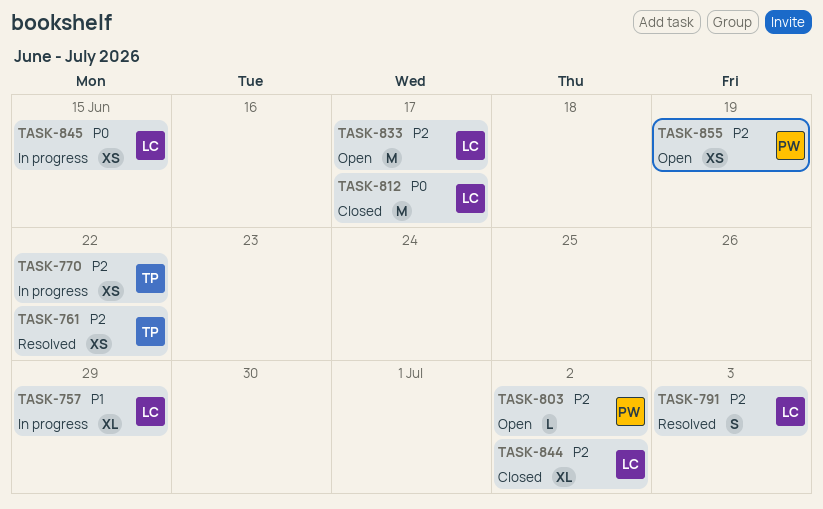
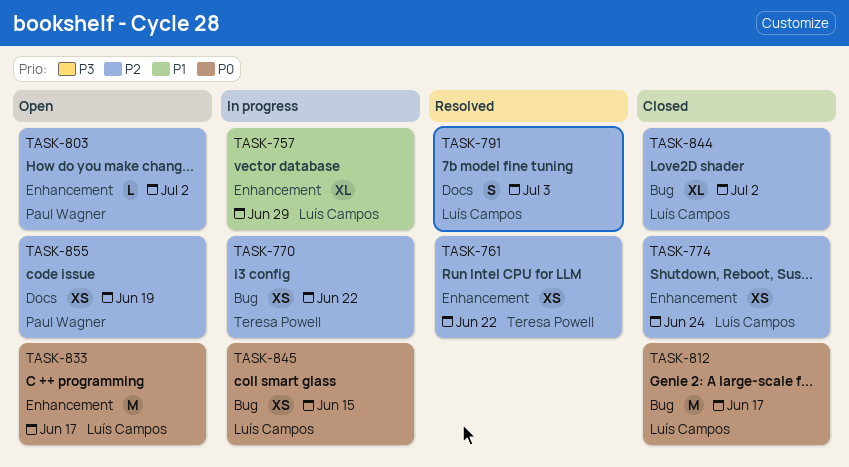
TASK-774: none -> present
TASK-833, priority: P2 -> P0

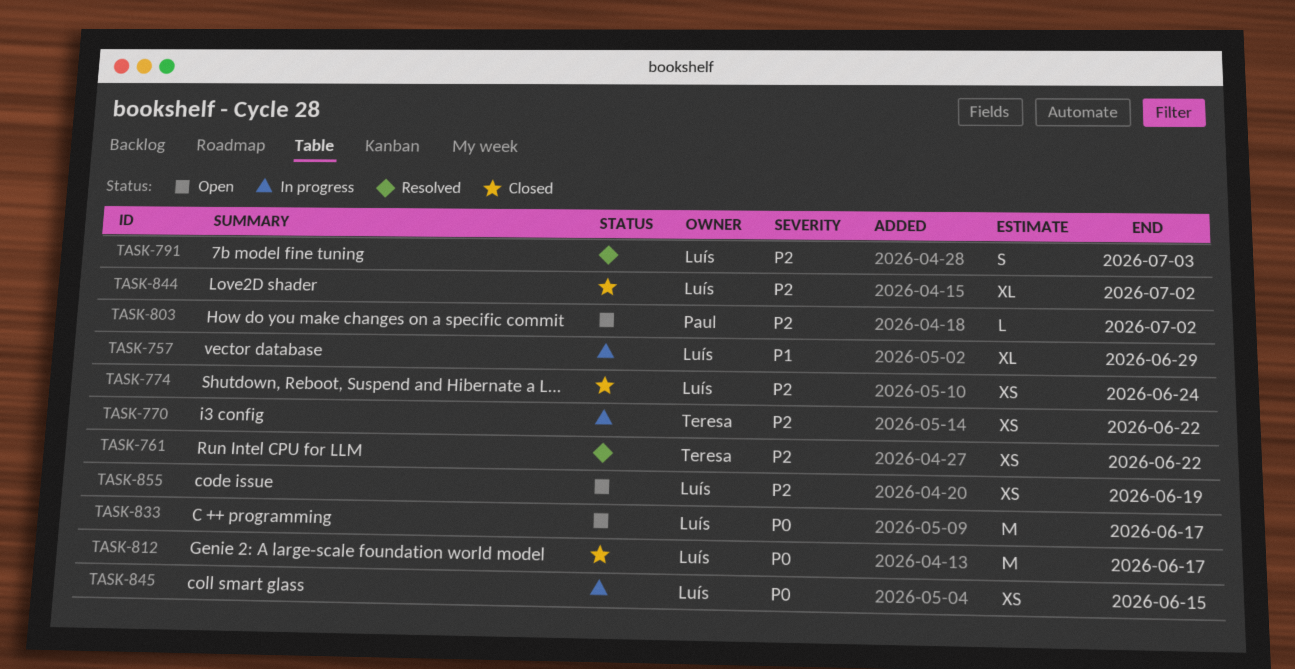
TASK-855, owner: Paul Wagner -> Luís Campos

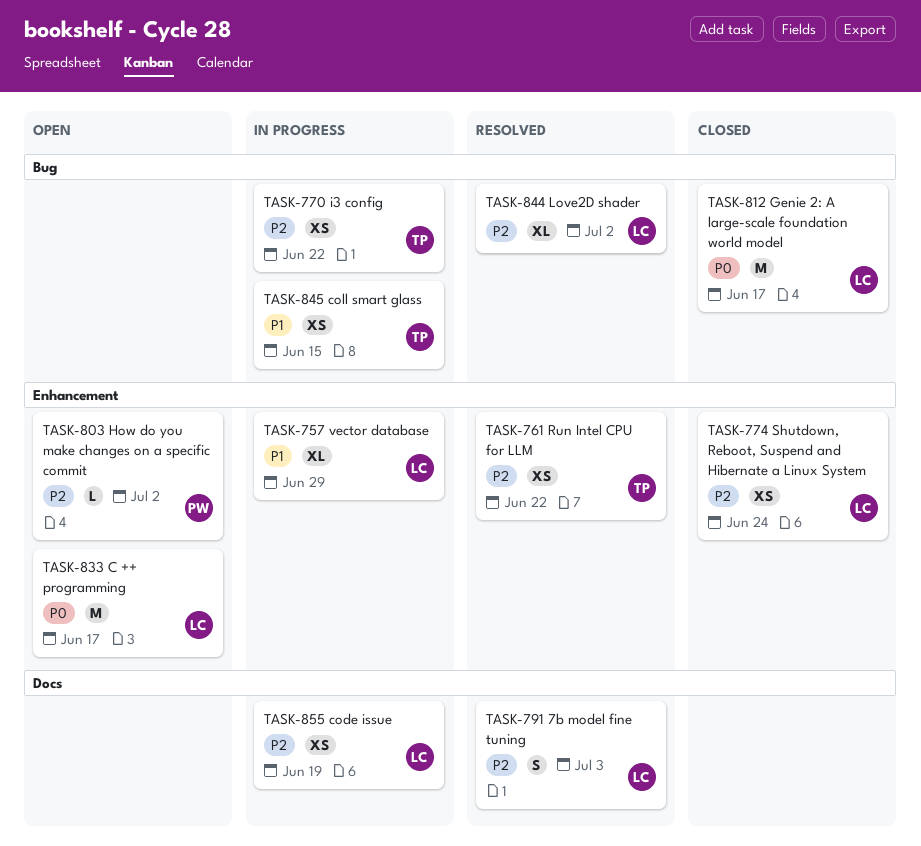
TASK-844, status: Closed -> Resolved
TASK-845, owner: Luís -> Teresa
TASK-845, priority: P0 -> P1
TASK-855, status: Open -> In progress

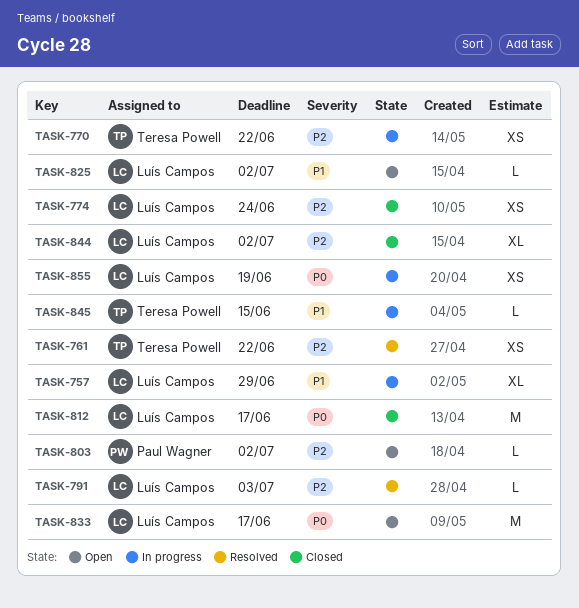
TASK-791, estimate: S -> L
TASK-825: none -> present
TASK-844, status: Resolved -> Closed
TASK-845, estimate: XS -> L
TASK-855, priority: P2 -> P0

